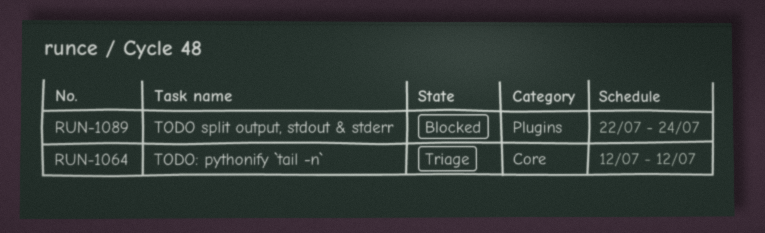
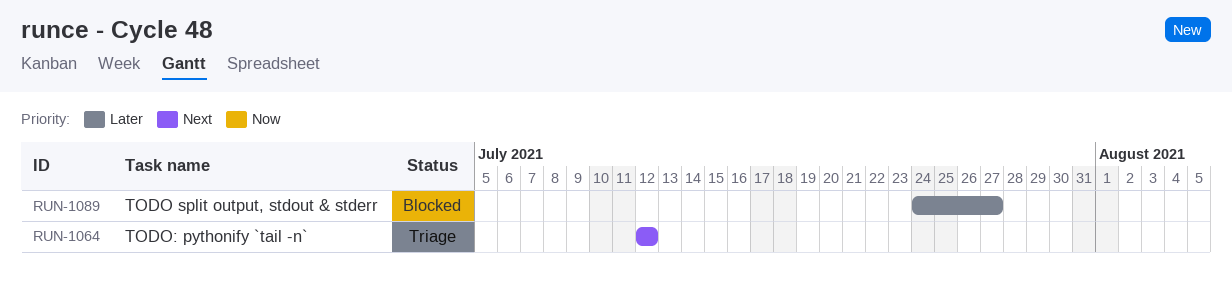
RUN-1089, start: Jul 22 -> Jul 24
RUN-1089, due: Jul 24 -> Jul 27

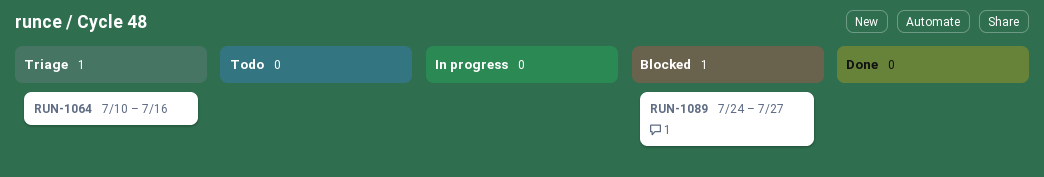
RUN-1064, start: Jul 12 -> Jul 10
RUN-1064, due: Jul 12 -> Jul 16

